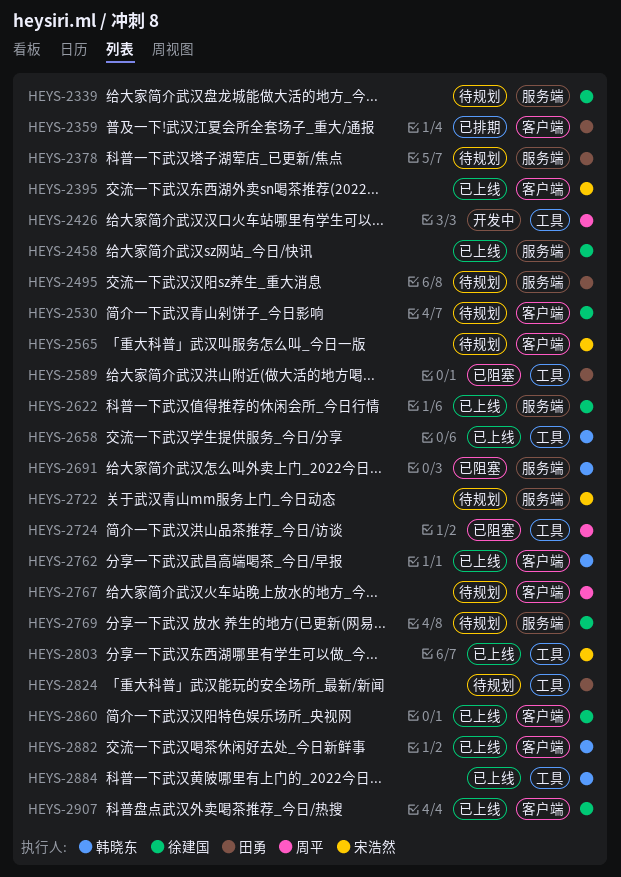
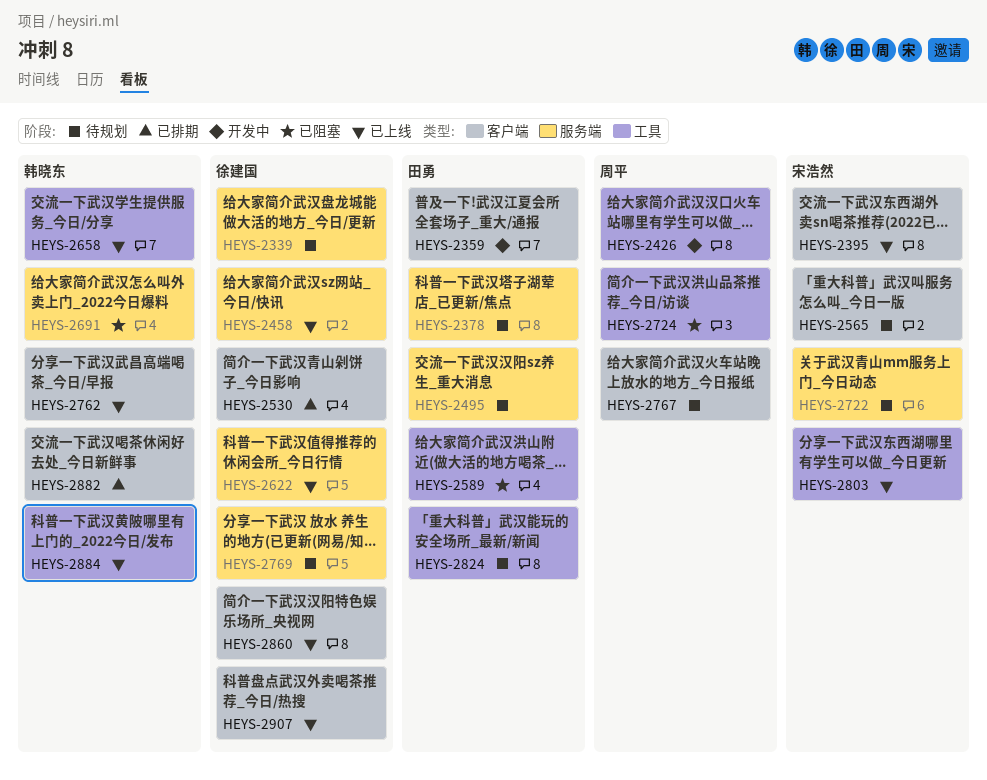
HEYS-2359, status: 已排期 -> 开发中
HEYS-2530, status: 待规划 -> 已排期
HEYS-2882, status: 已上线 -> 已排期

